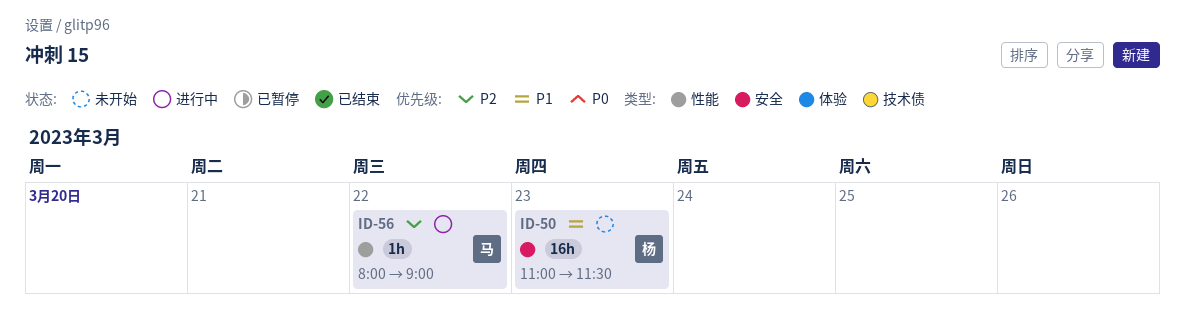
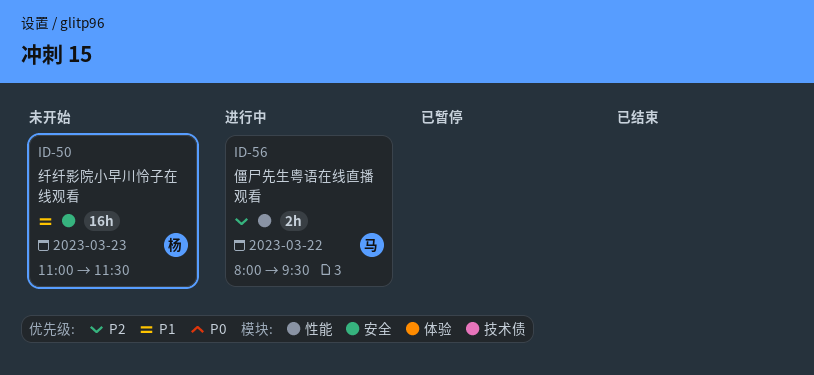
ID-56, estimate: 1h -> 2h
ID-56, ends: 09:00 -> 09:30

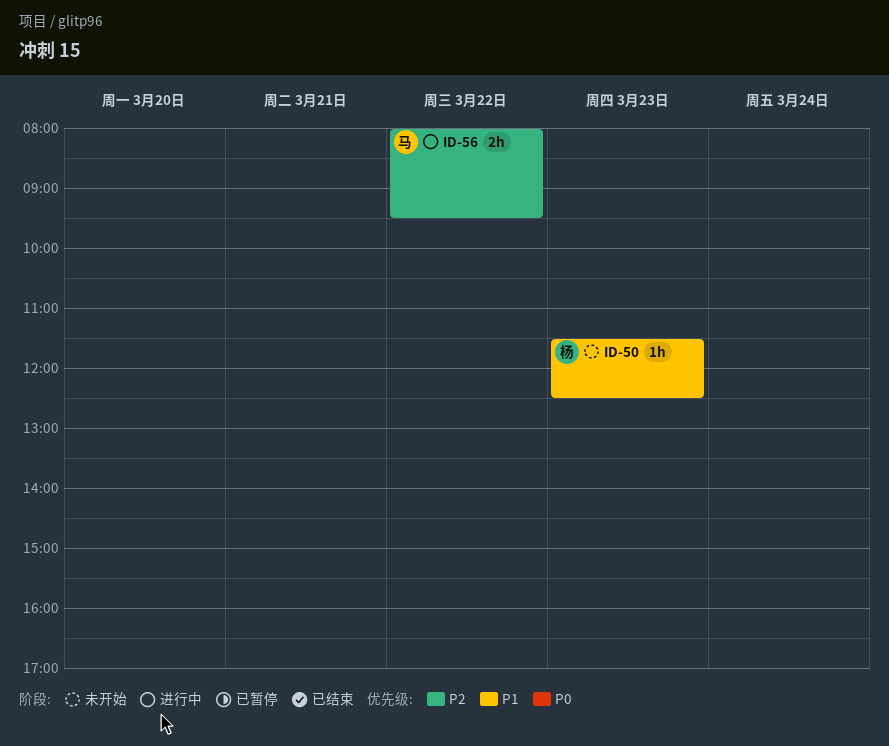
ID-50, estimate: 16h -> 1h
ID-50, begins: 11:00 -> 11:30
ID-50, ends: 11:30 -> 12:30

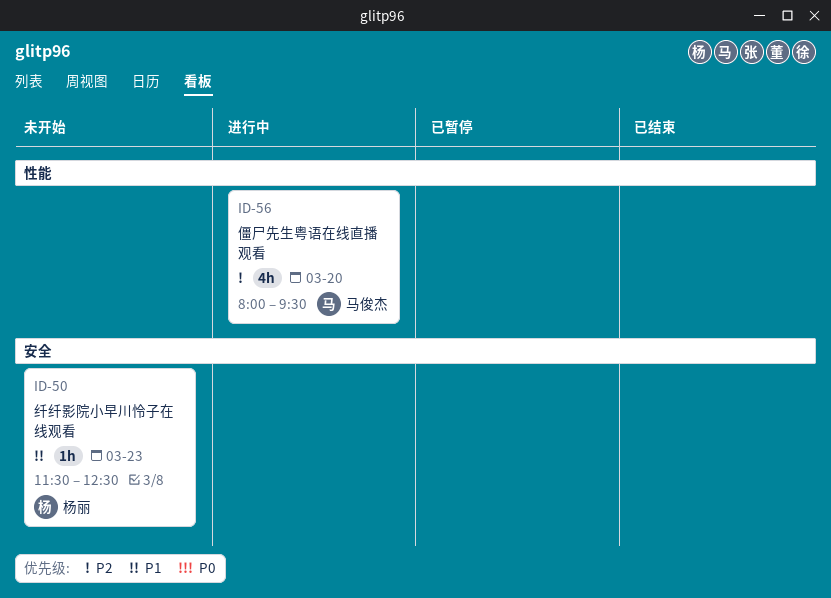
ID-56, estimate: 2h -> 4h
ID-56, day: Mar 22 -> Mar 20

